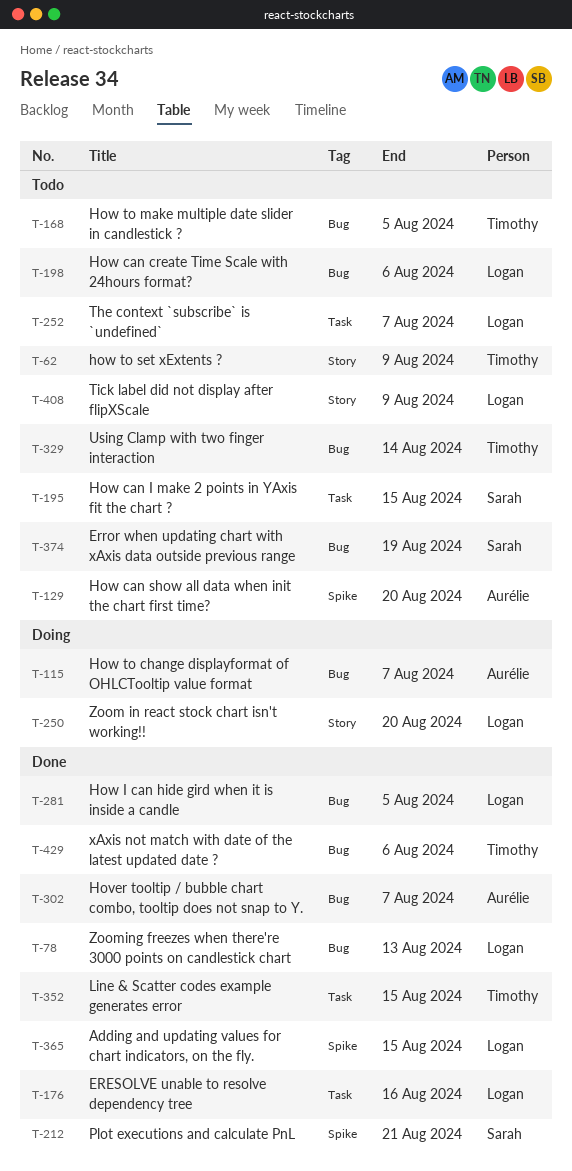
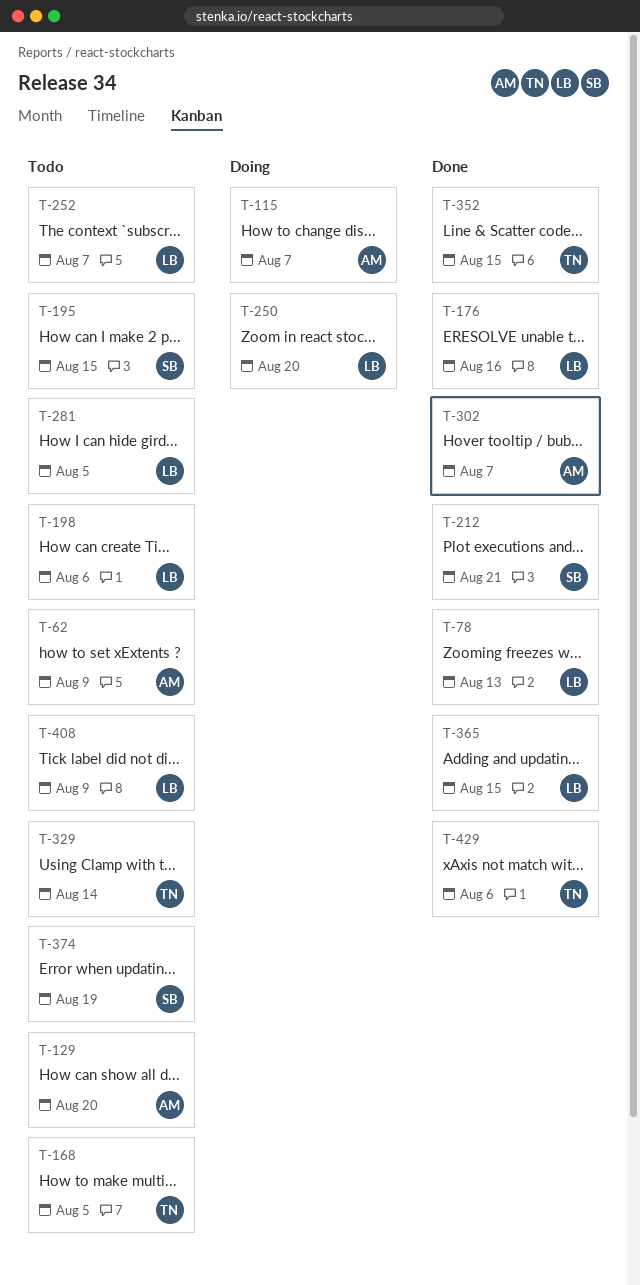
T-62, owner: Timothy -> Aurélie
T-281, status: Done -> Todo

